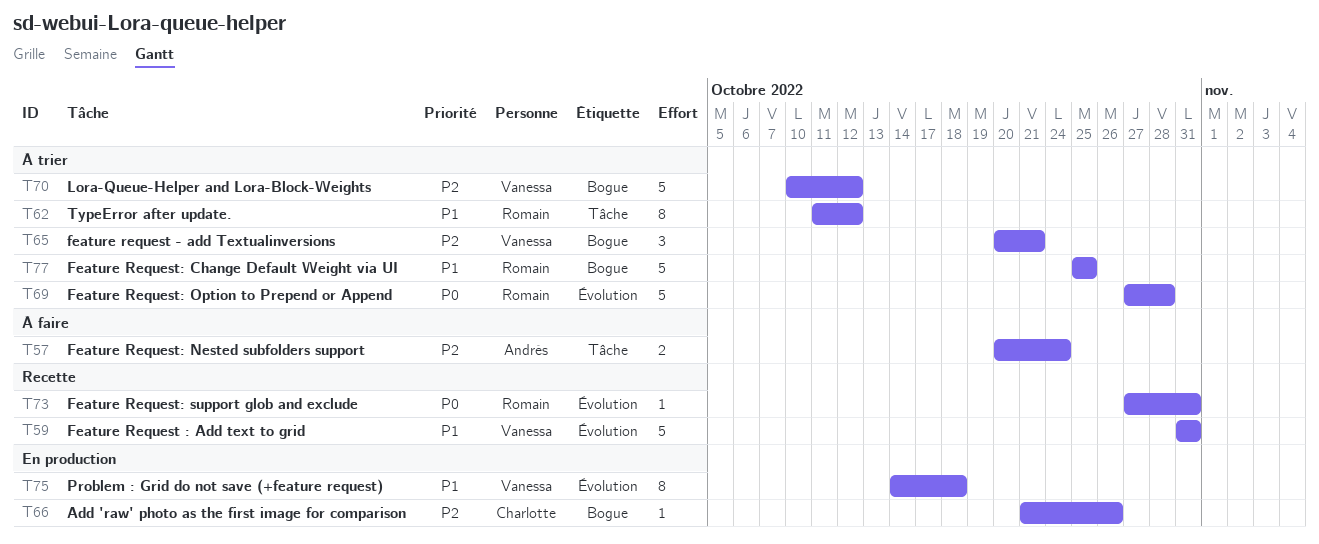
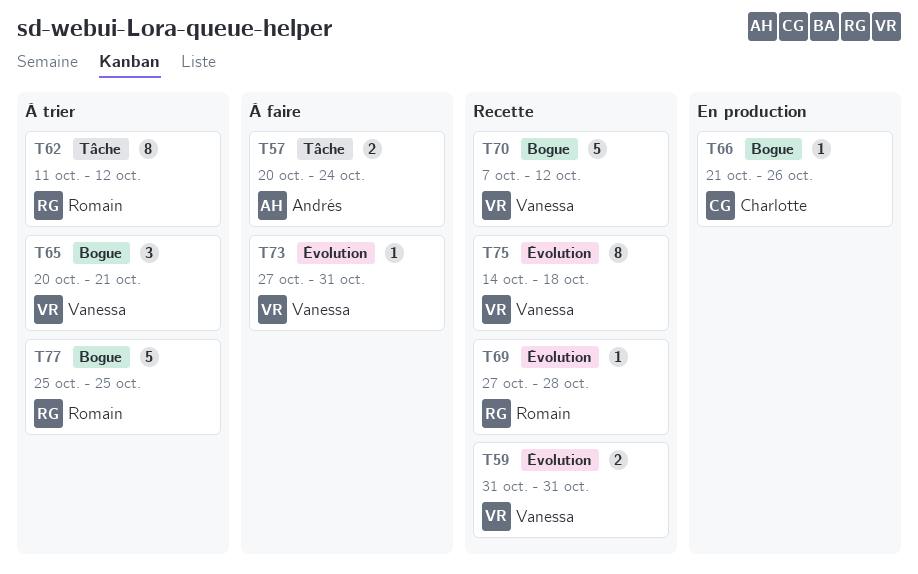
T59, estimate: 5 -> 2
T69, status: À trier -> Recette
T69, estimate: 5 -> 1
T70, status: À trier -> Recette
T70, start: Oct 10 -> Oct 7
T73, status: Recette -> À faire
T73, owner: Romain -> Vanessa
T75, status: En production -> Recette

